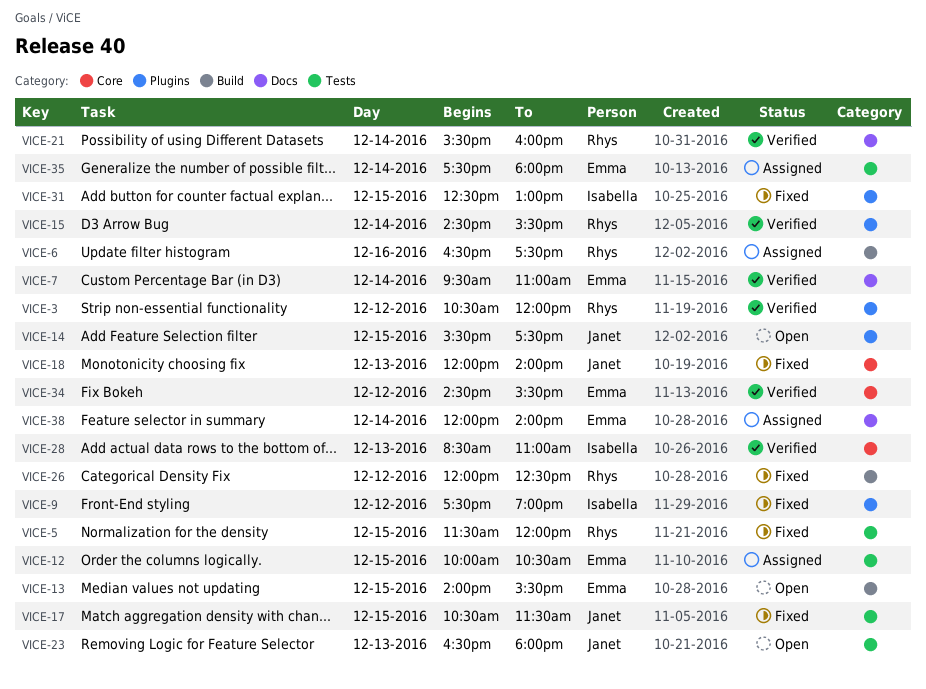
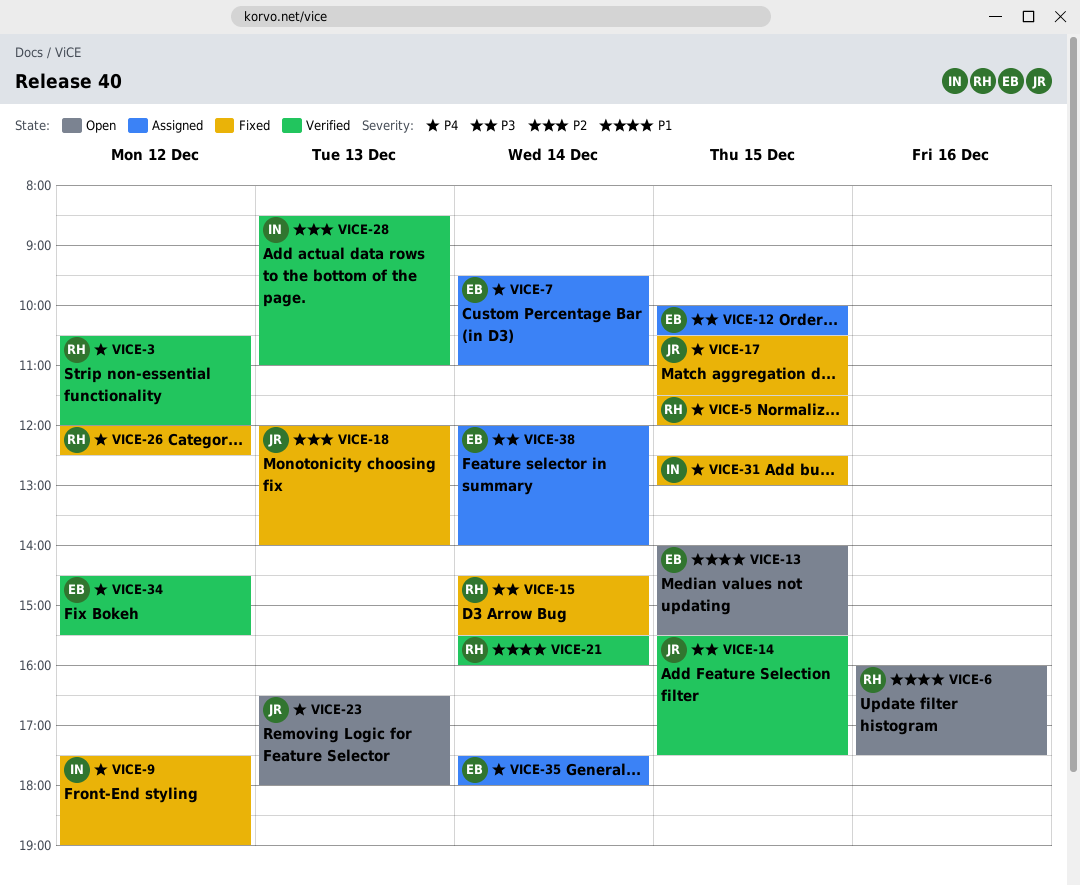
VICE-6, status: Assigned -> Open
VICE-6, begins: 16:30 -> 16:00
VICE-7, status: Verified -> Assigned
VICE-14, status: Open -> Verified
VICE-15, status: Verified -> Fixed

